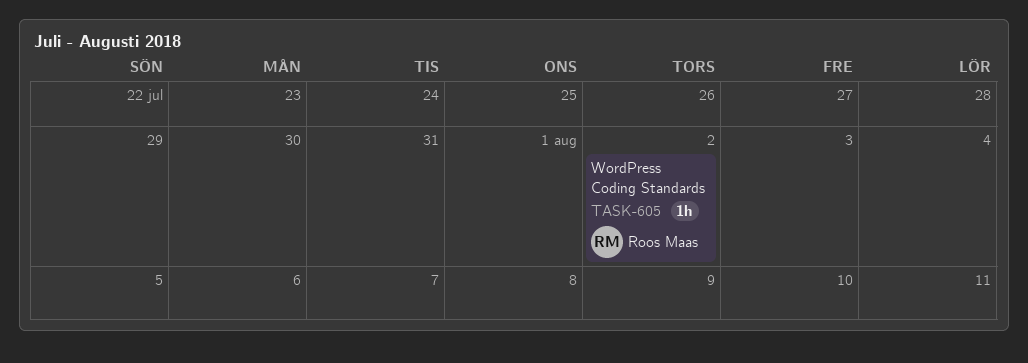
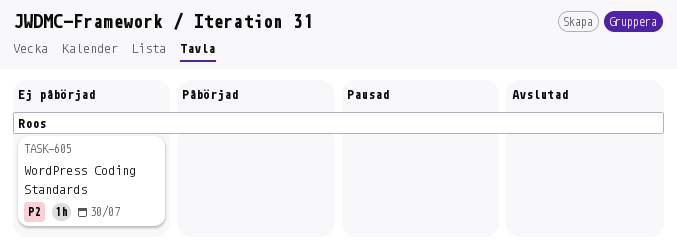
TASK-605, due: Aug 2 -> Jul 30

